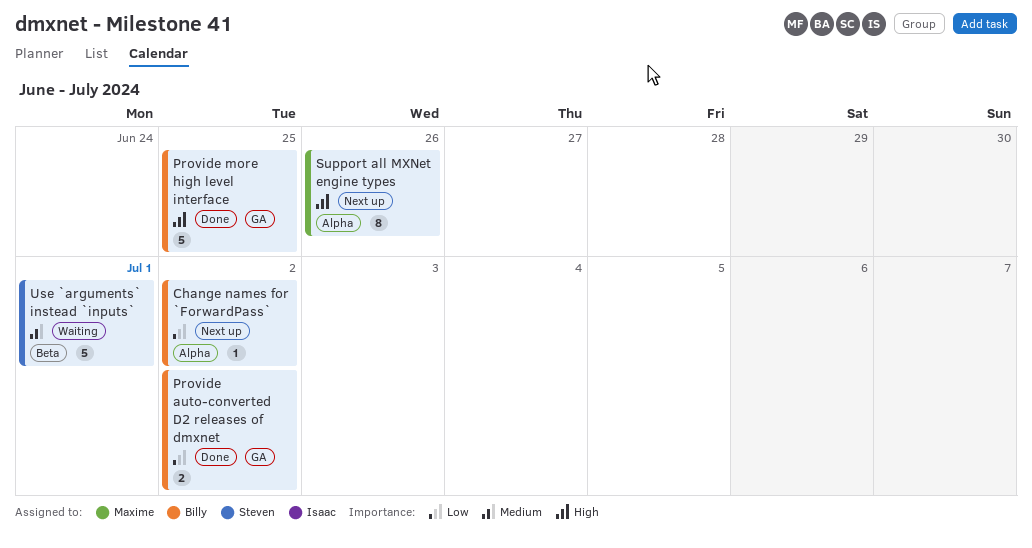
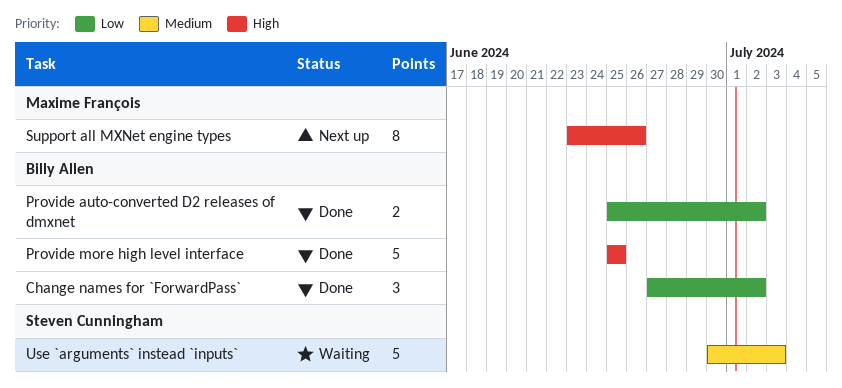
Change names for `ForwardPass`, status: Next up -> Done
Change names for `ForwardPass`, estimate: 1 -> 3
Use `arguments` instead `inputs`, due: Jul 1 -> Jul 3

